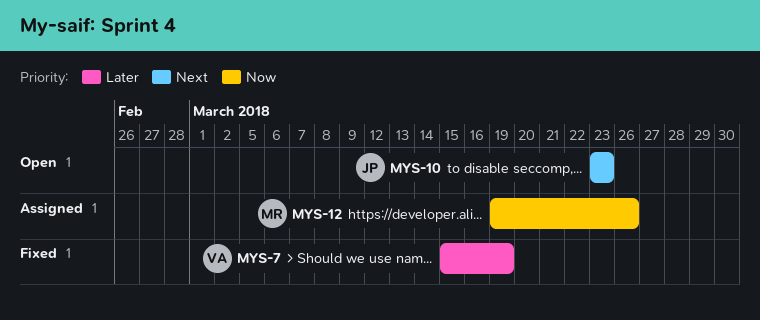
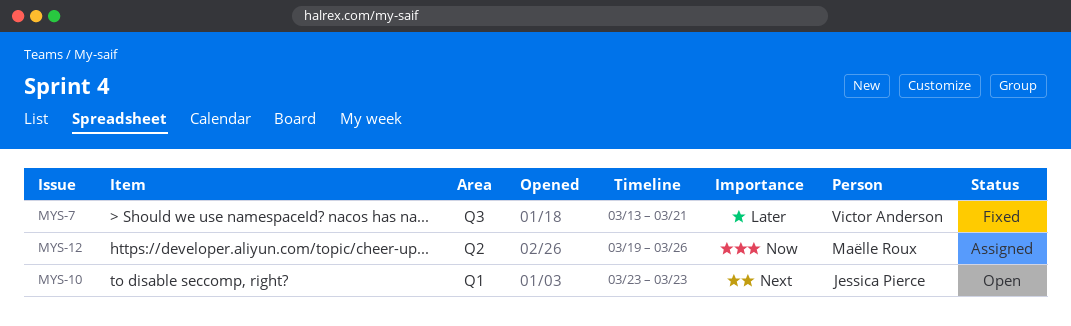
MYS-7, start: Mar 15 -> Mar 13
MYS-7, due: Mar 19 -> Mar 21

